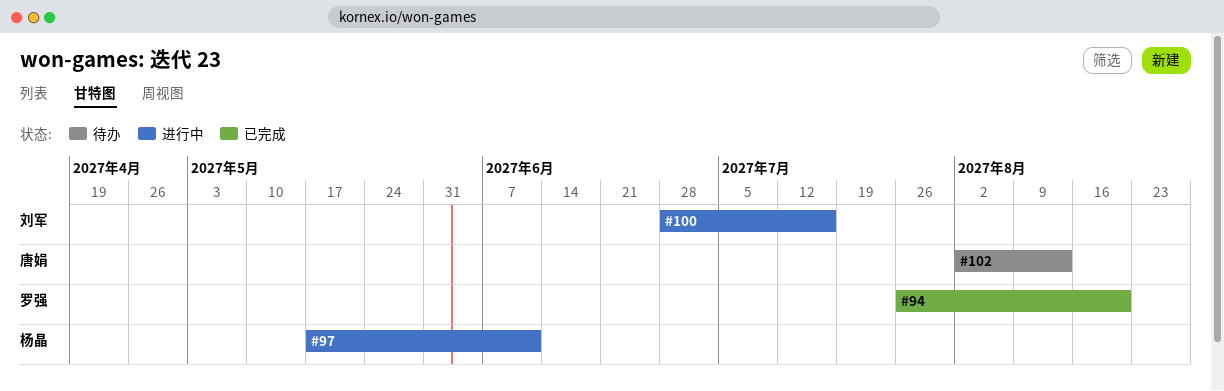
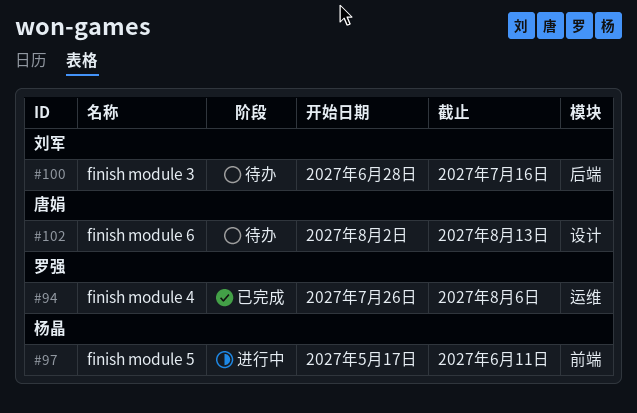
#94, due: Aug 20 -> Aug 6
#100, status: 进行中 -> 待办

